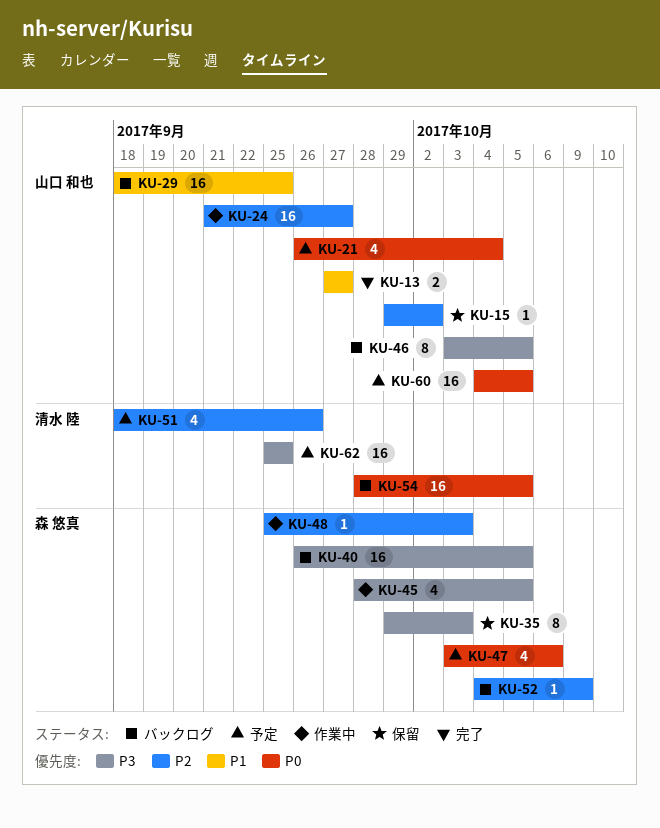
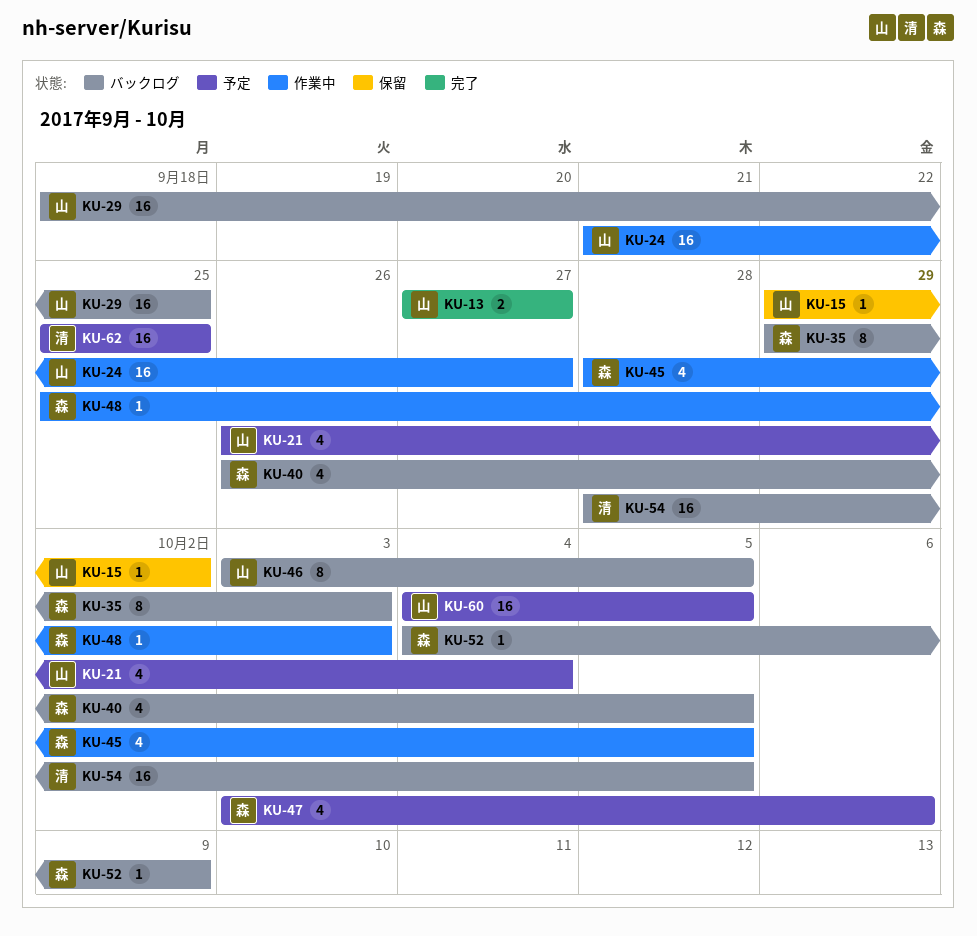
KU-35, status: 保留 -> バックログ
KU-40, estimate: 16 -> 4
KU-51: present -> none

